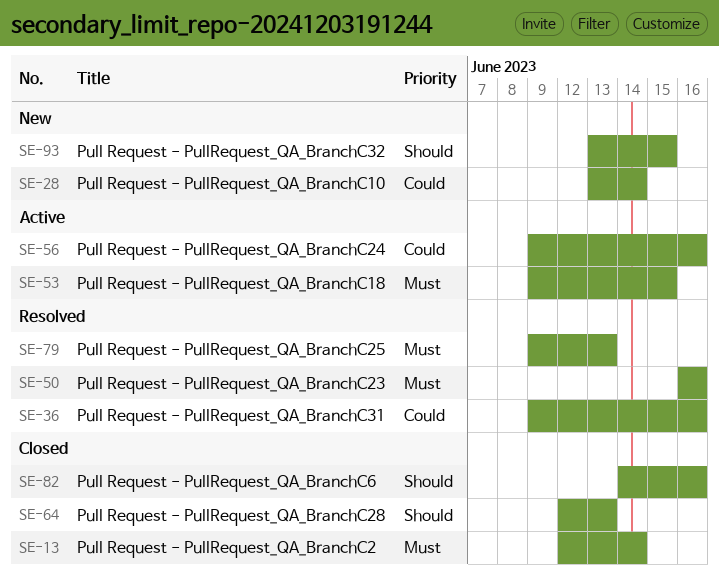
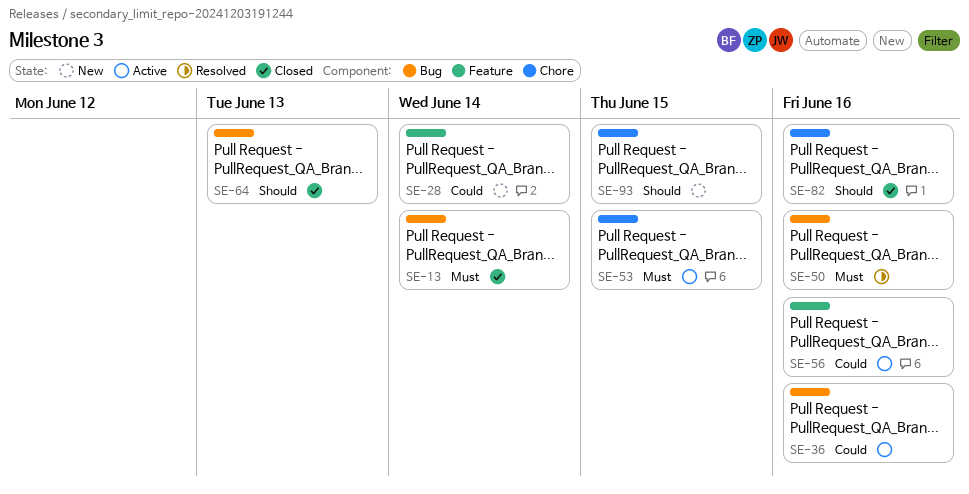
SE-36, status: Resolved -> Active
SE-79: present -> none

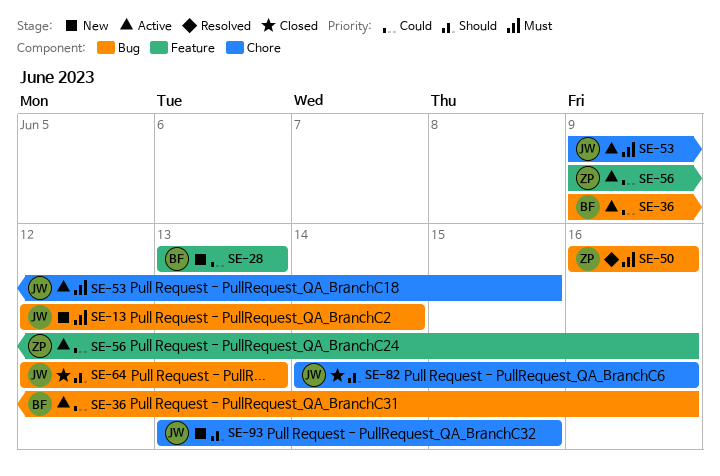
SE-13, status: Closed -> New
SE-28, due: Jun 14 -> Jun 13

